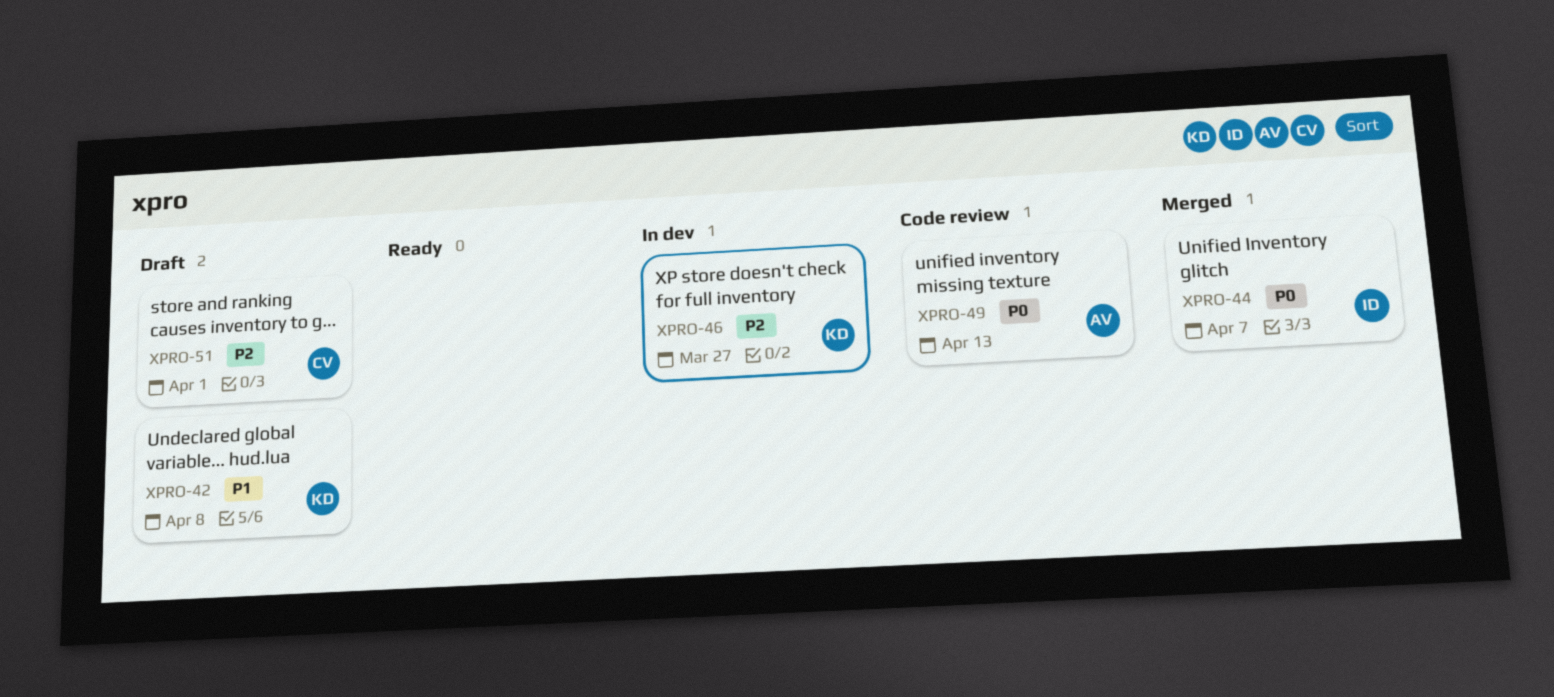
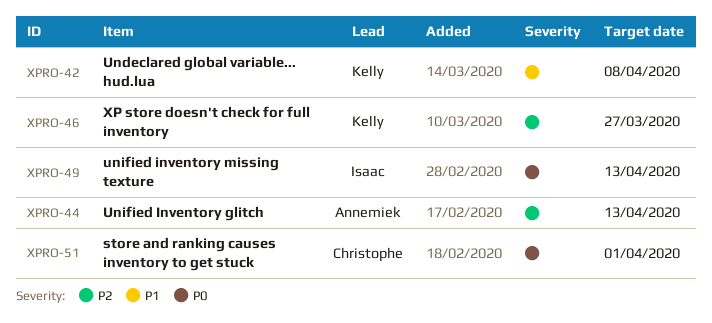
XPRO-44, owner: Isaac -> Annemiek
XPRO-44, priority: P0 -> P2
XPRO-44, due: Apr 7 -> Apr 13
XPRO-49, owner: Annemiek -> Isaac
XPRO-51, priority: P2 -> P0

